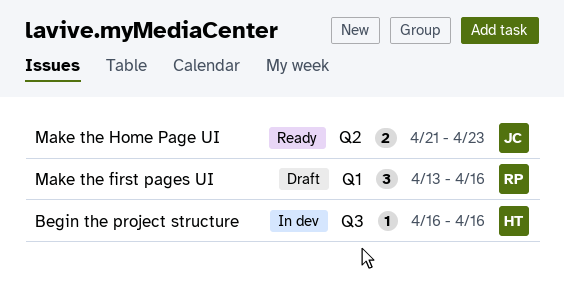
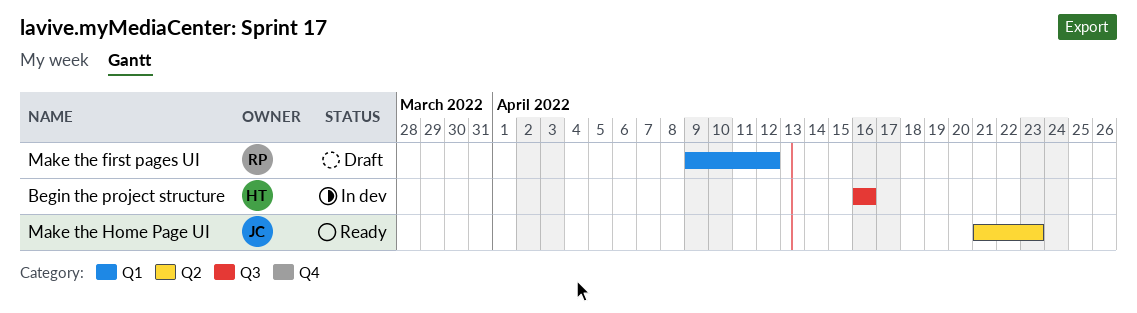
Make the first pages UI, start: Apr 13 -> Apr 9
Make the first pages UI, due: Apr 16 -> Apr 12

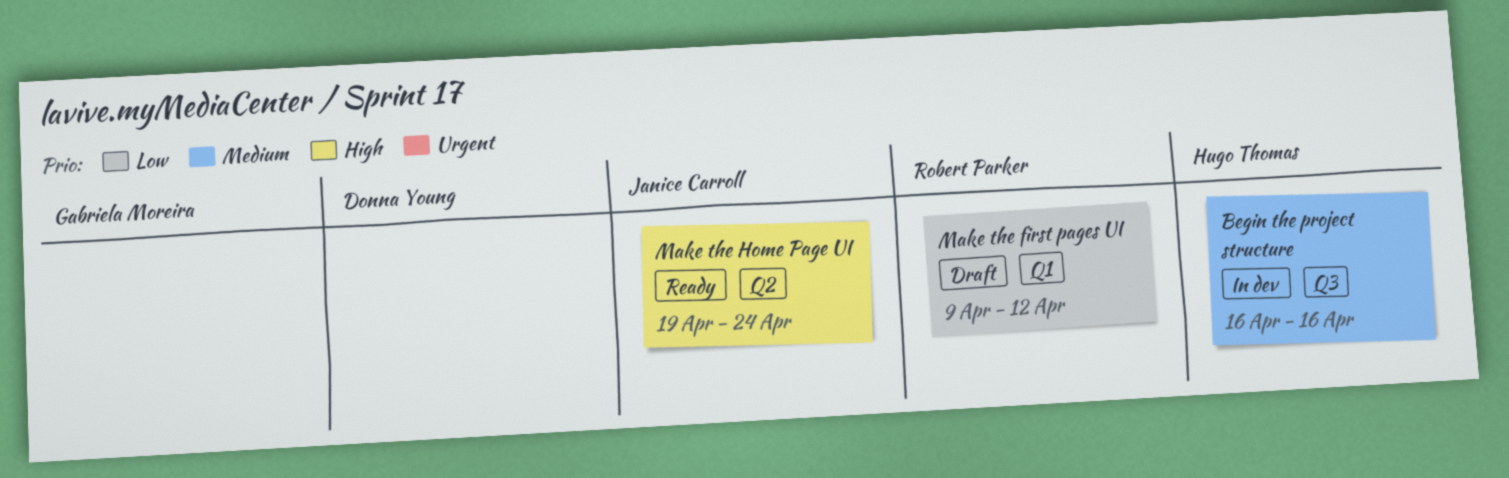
Make the Home Page UI, start: Apr 21 -> Apr 19
Make the Home Page UI, due: Apr 23 -> Apr 24

